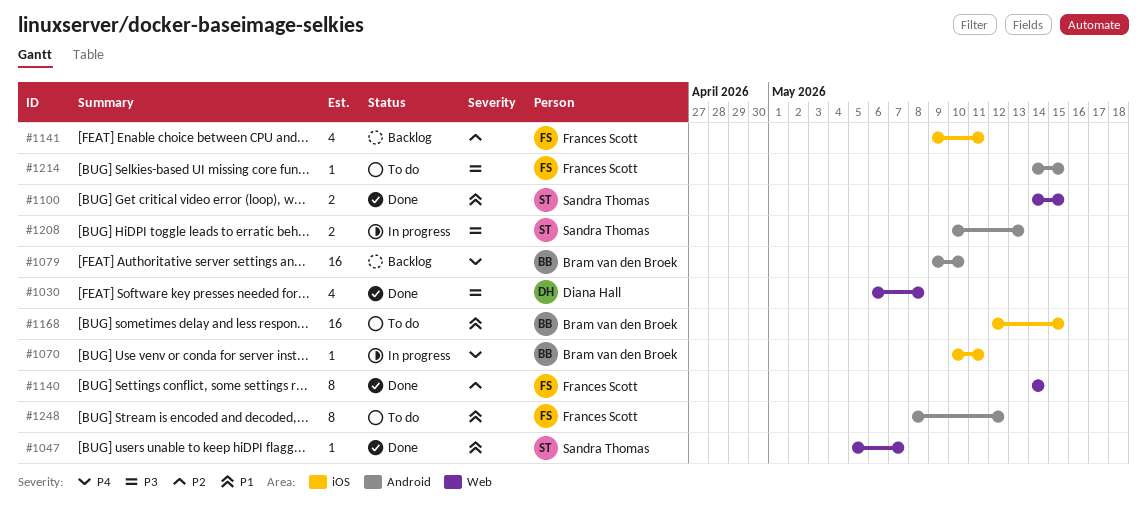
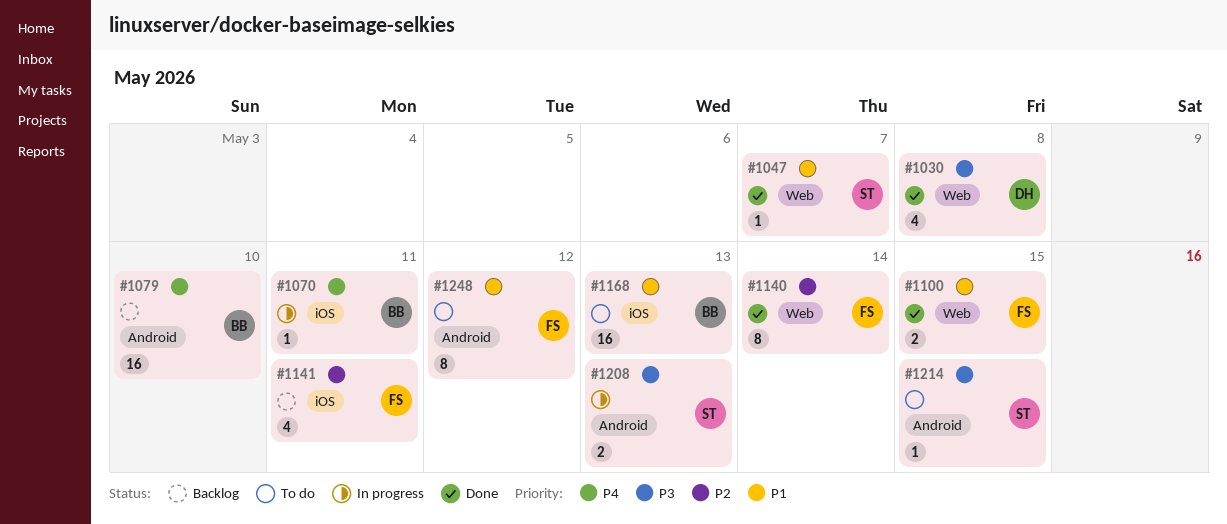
#1100, owner: Sandra Thomas -> Frances Scott
#1168, due: May 15 -> May 13
#1214, owner: Frances Scott -> Sandra Thomas

